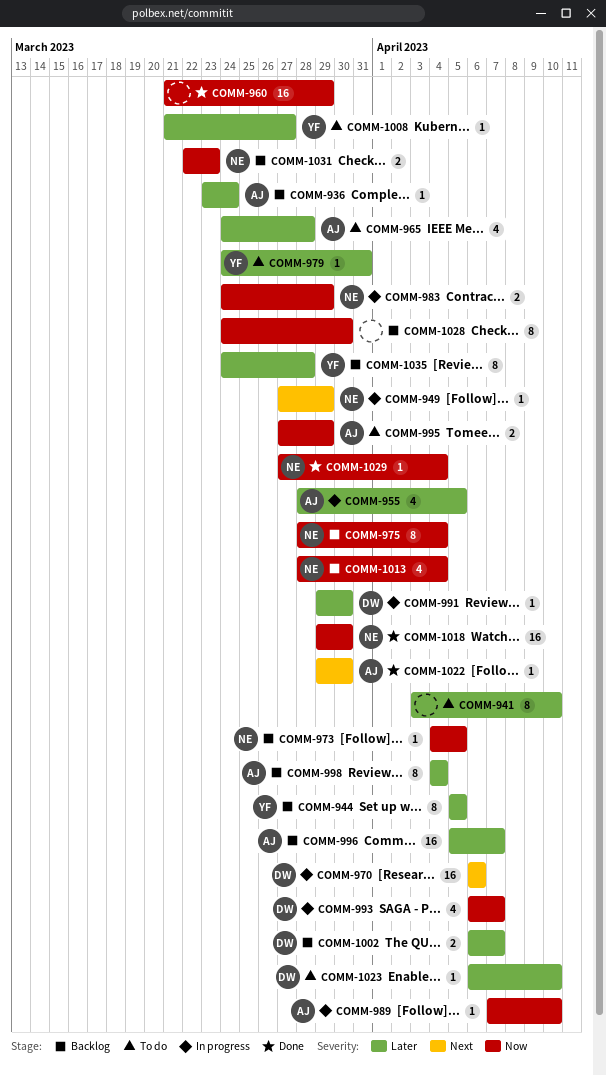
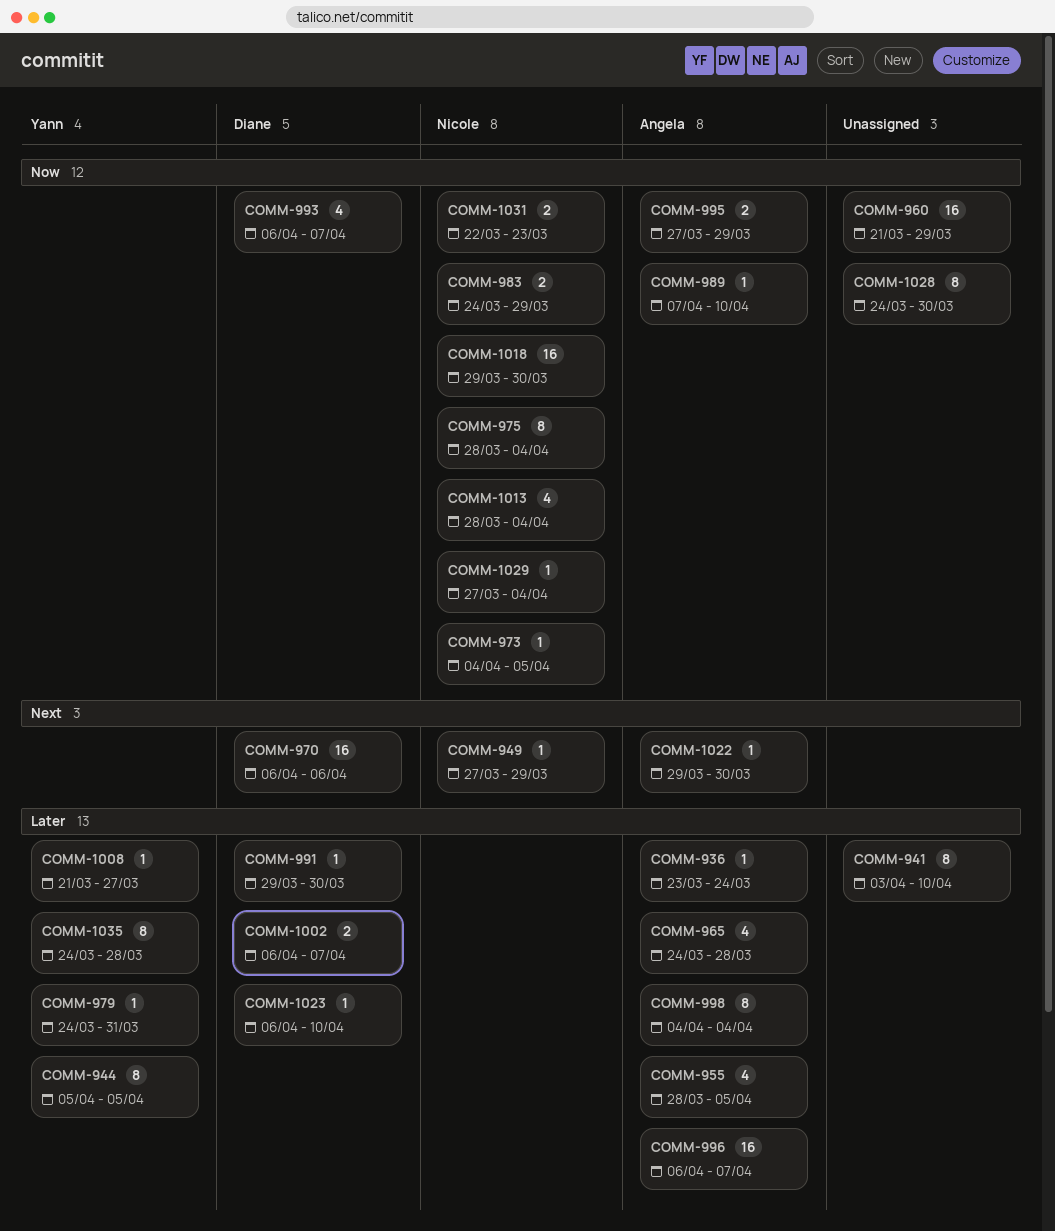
COMM-996, start: Apr 5 -> Apr 6

